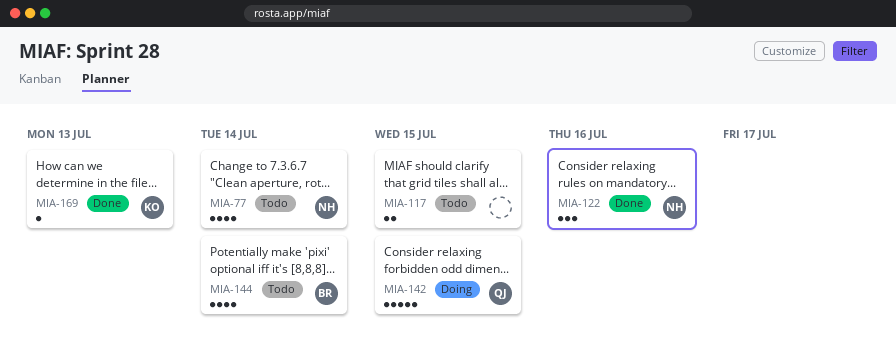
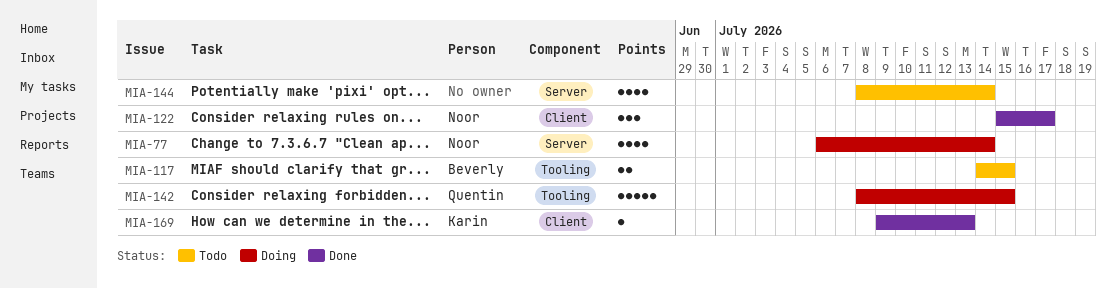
MIA-77, status: Todo -> Doing
MIA-117, owner: none -> Beverly
MIA-122, due: Jul 16 -> Jul 17
MIA-144, owner: Beverly -> none

